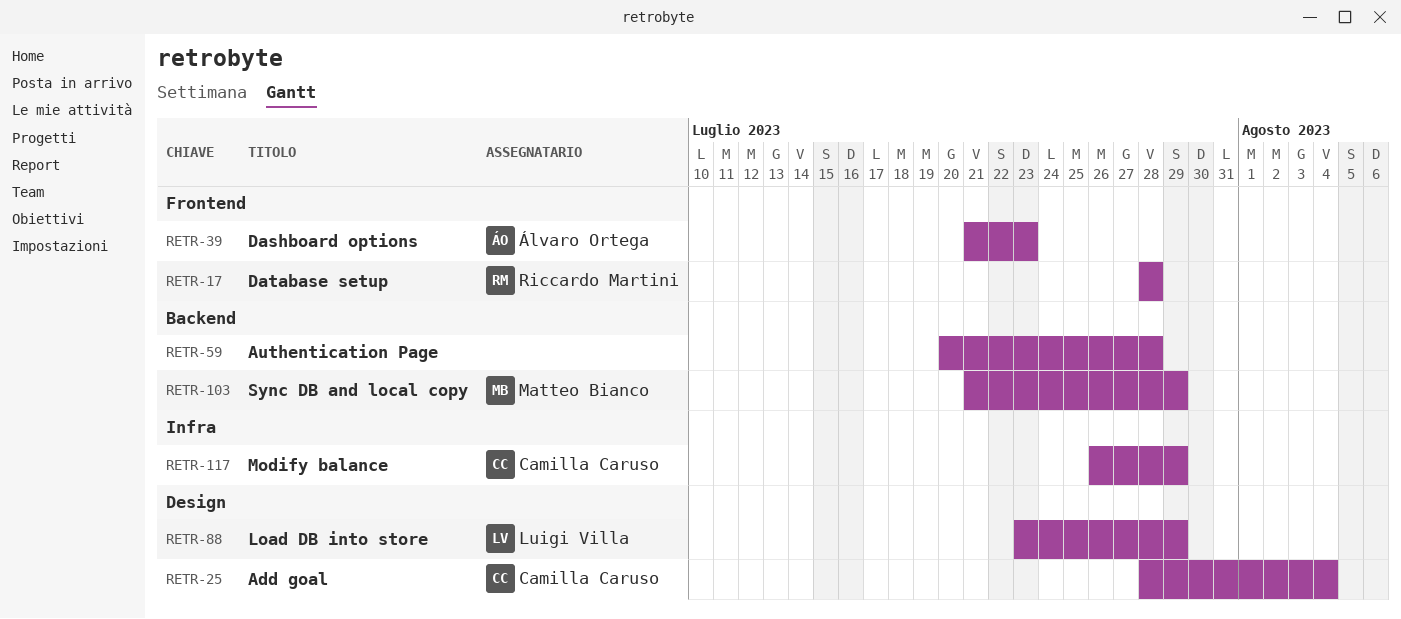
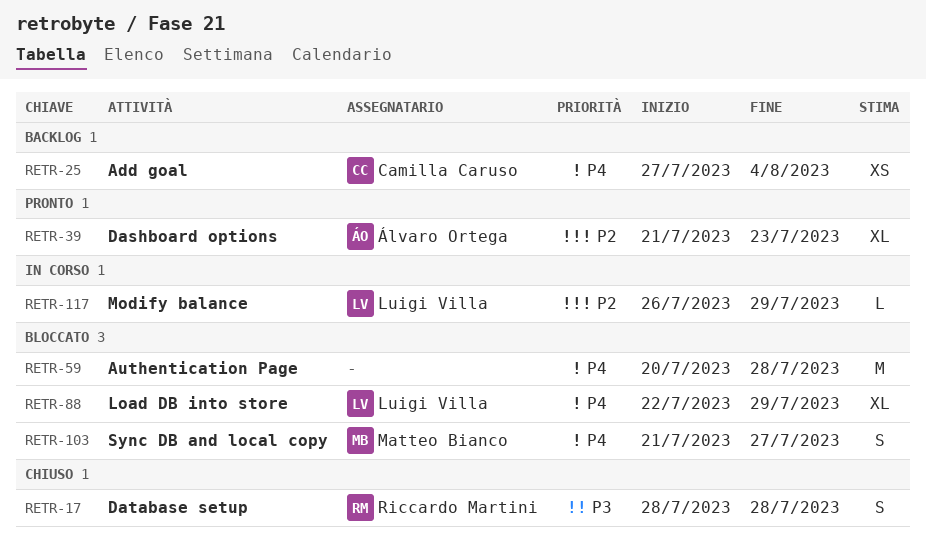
RETR-25, start: Jul 28 -> Jul 27
RETR-88, start: Jul 23 -> Jul 22
RETR-103, due: Jul 29 -> Jul 27
RETR-117, owner: Camilla Caruso -> Luigi Villa

